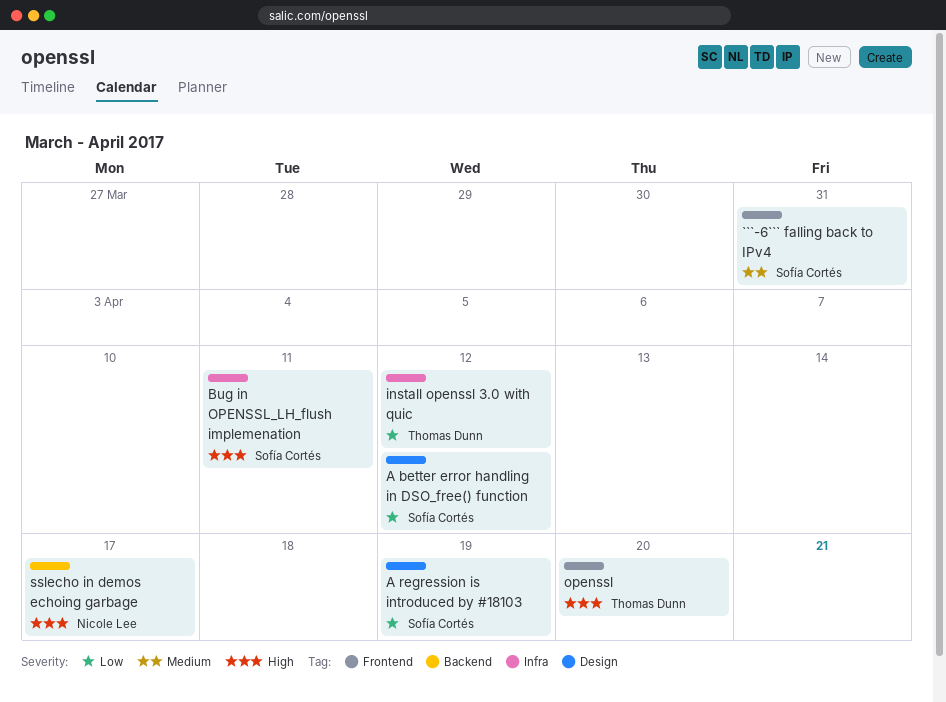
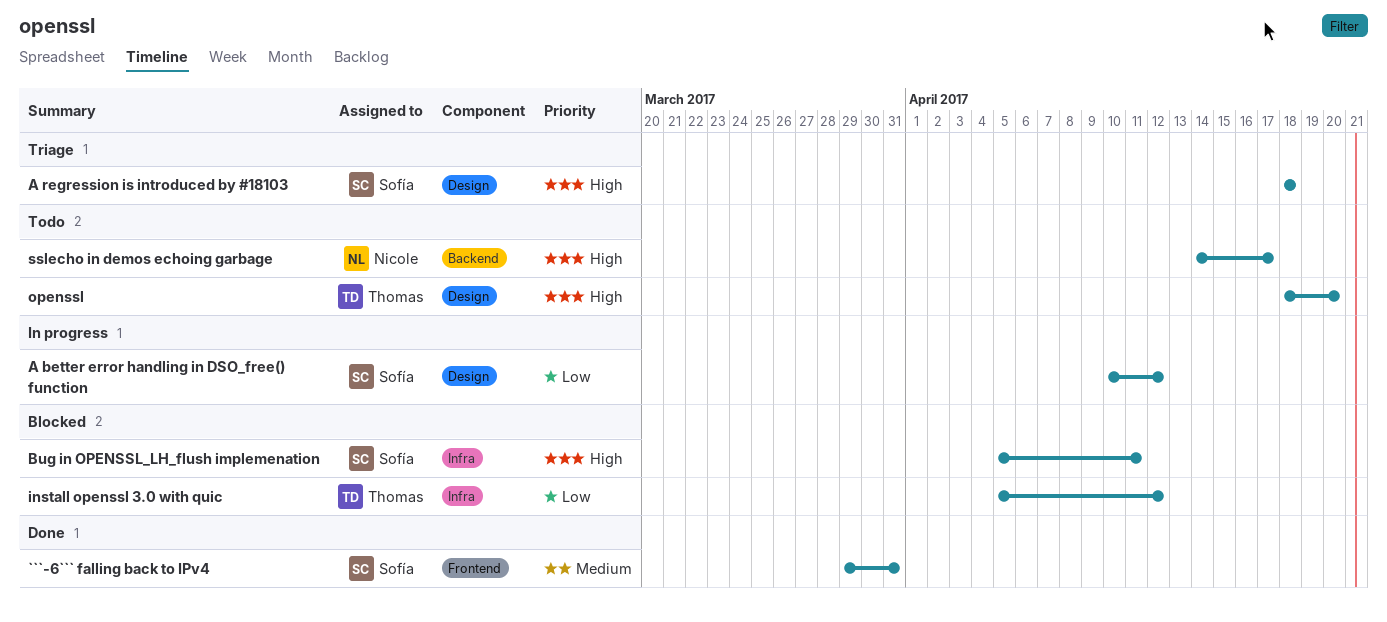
A regression is introduced by #18103, priority: Low -> High
A regression is introduced by #18103, due: Apr 19 -> Apr 18
openssl, label: Frontend -> Design

